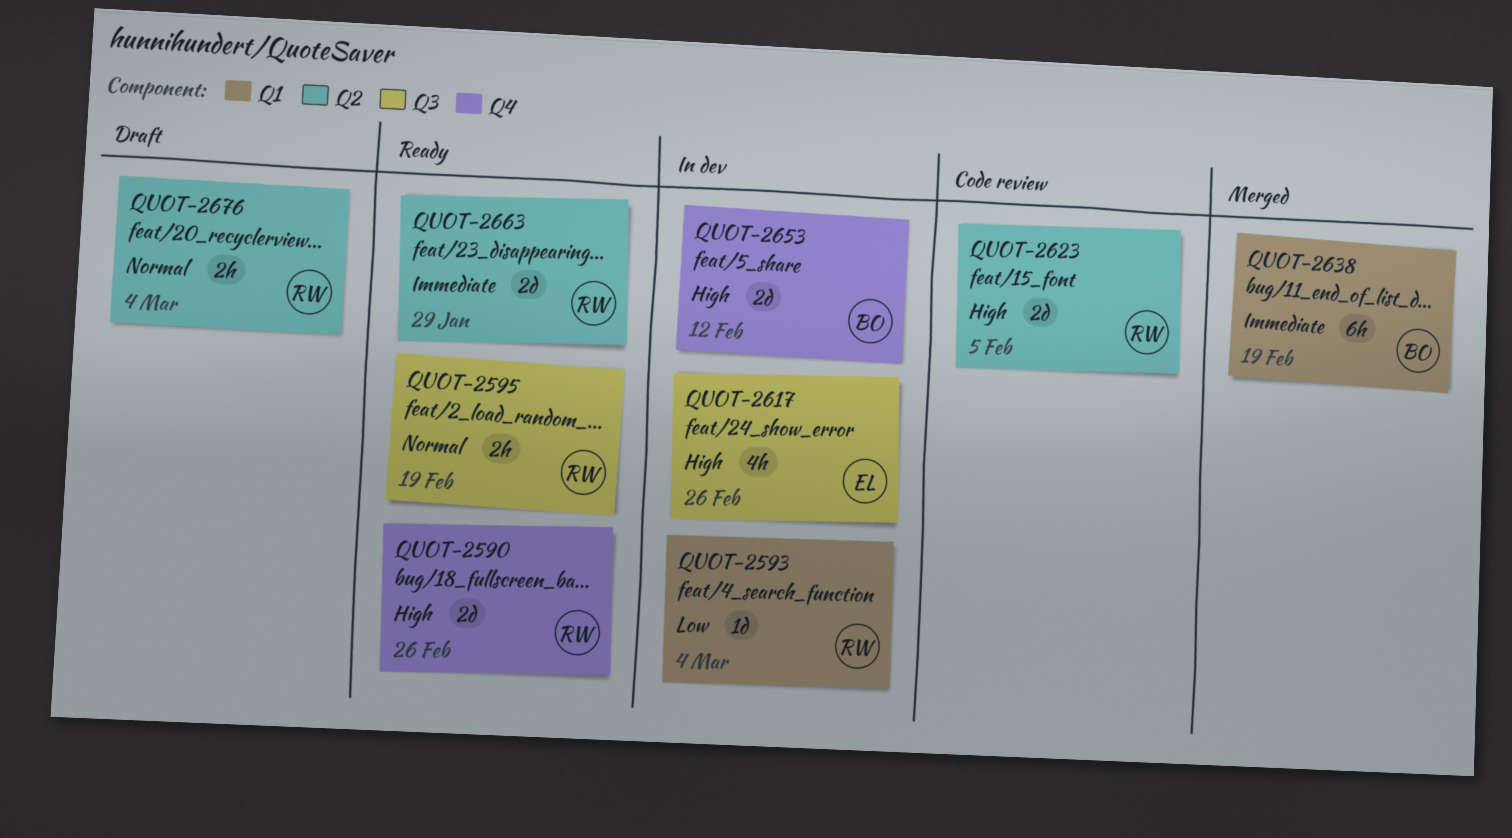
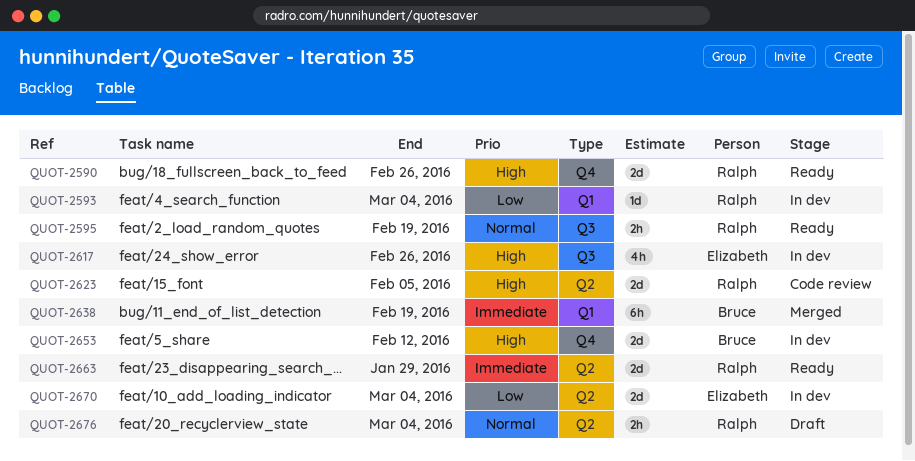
QUOT-2670: none -> present

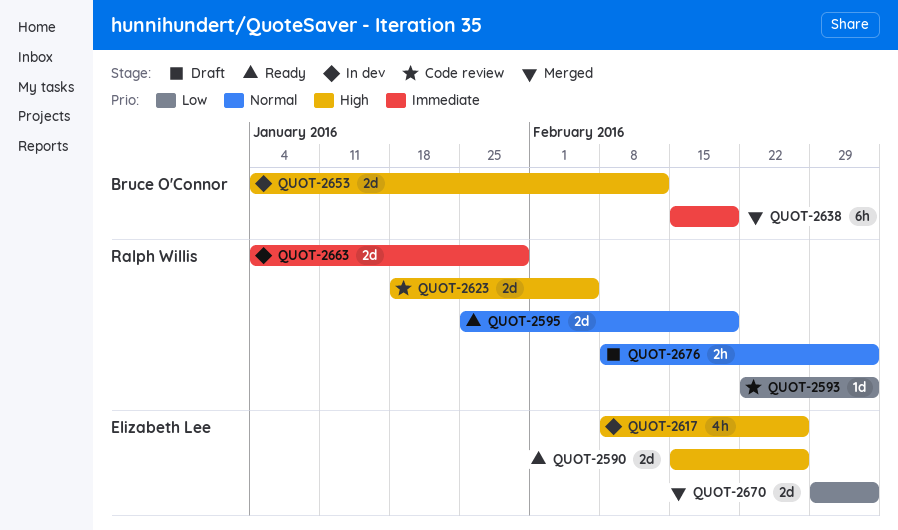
QUOT-2590, owner: Ralph Willis -> Elizabeth Lee
QUOT-2593, status: In dev -> Code review
QUOT-2595, estimate: 2h -> 2d
QUOT-2663, status: Ready -> In dev
QUOT-2670, status: In dev -> Merged

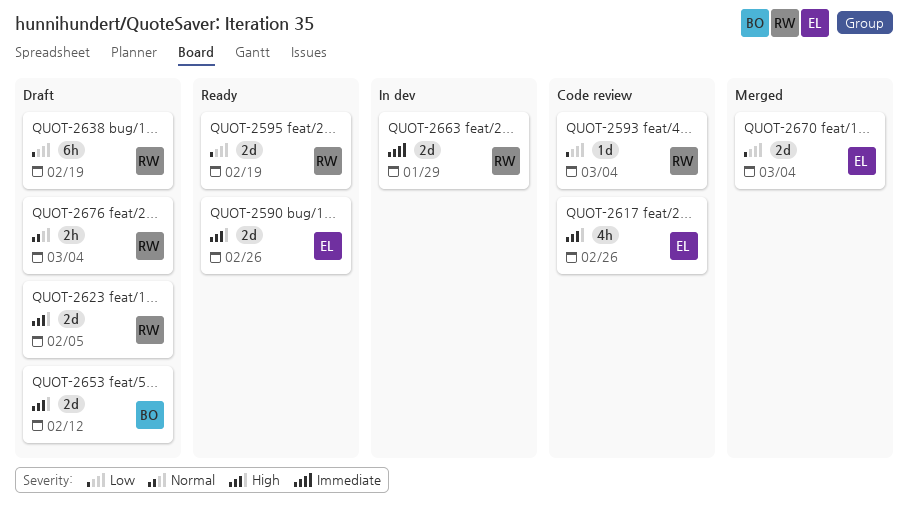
QUOT-2595, priority: Normal -> Low
QUOT-2617, status: In dev -> Code review
QUOT-2623, status: Code review -> Draft
QUOT-2638, status: Merged -> Draft
QUOT-2638, owner: Bruce O'Connor -> Ralph Willis
QUOT-2638, priority: Immediate -> Low
QUOT-2653, status: In dev -> Draft

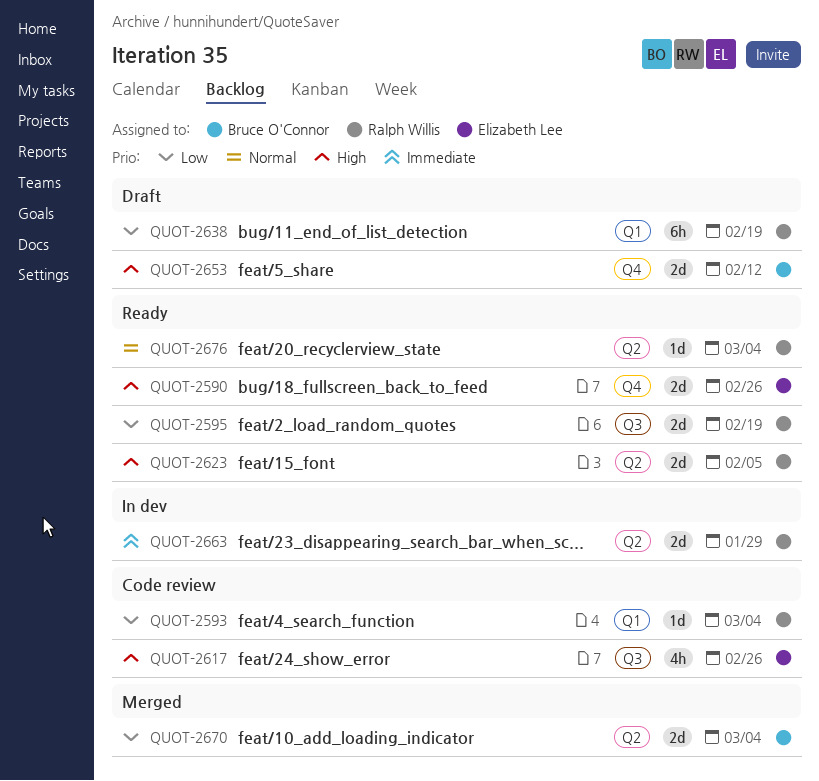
QUOT-2623, status: Draft -> Ready
QUOT-2670, owner: Elizabeth Lee -> Bruce O'Connor
QUOT-2676, status: Draft -> Ready
QUOT-2676, estimate: 2h -> 1d

